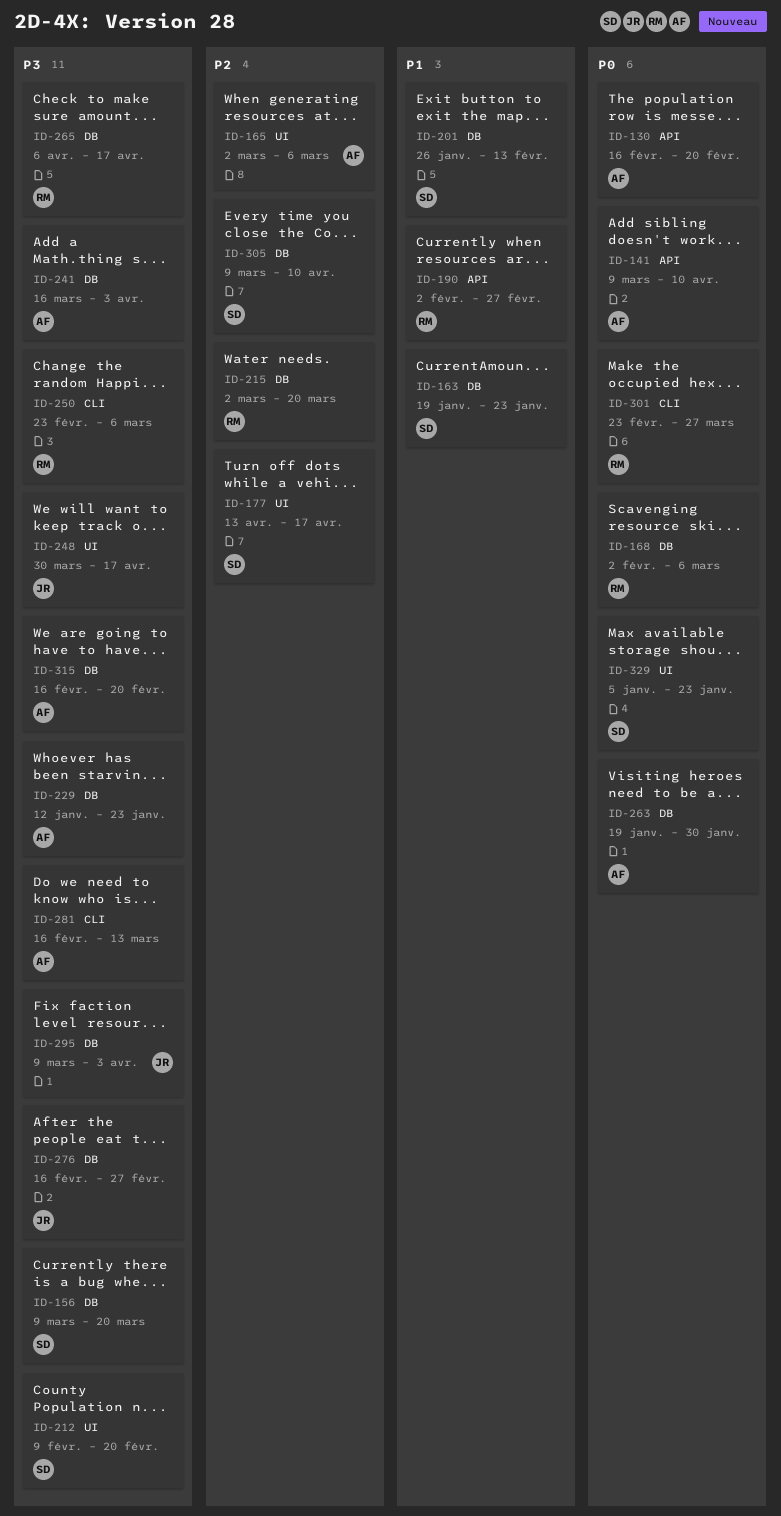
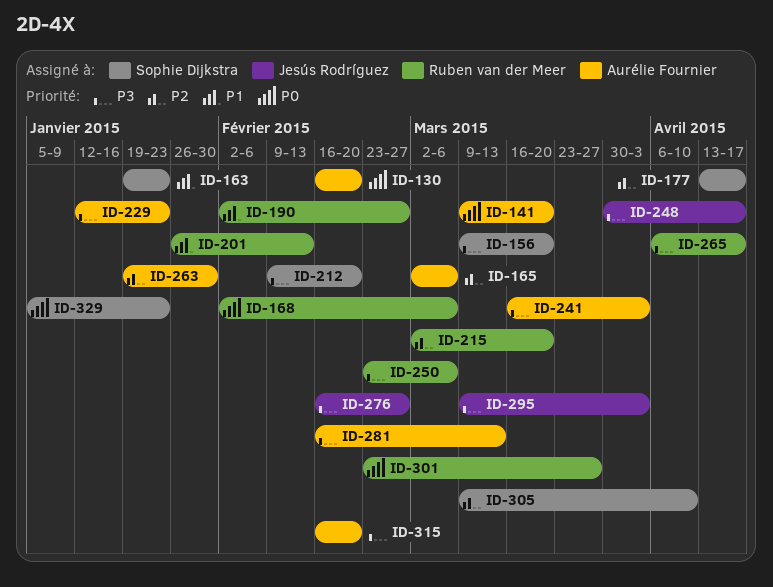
ID-141, due: Apr 10 -> Mar 20
ID-201, owner: Sophie Dijkstra -> Ruben van der Meer
ID-263, priority: P0 -> P2

